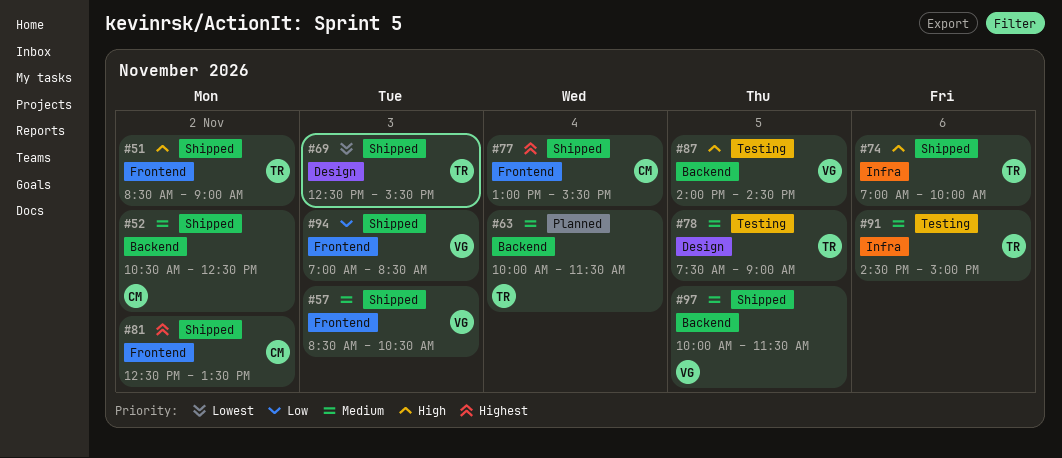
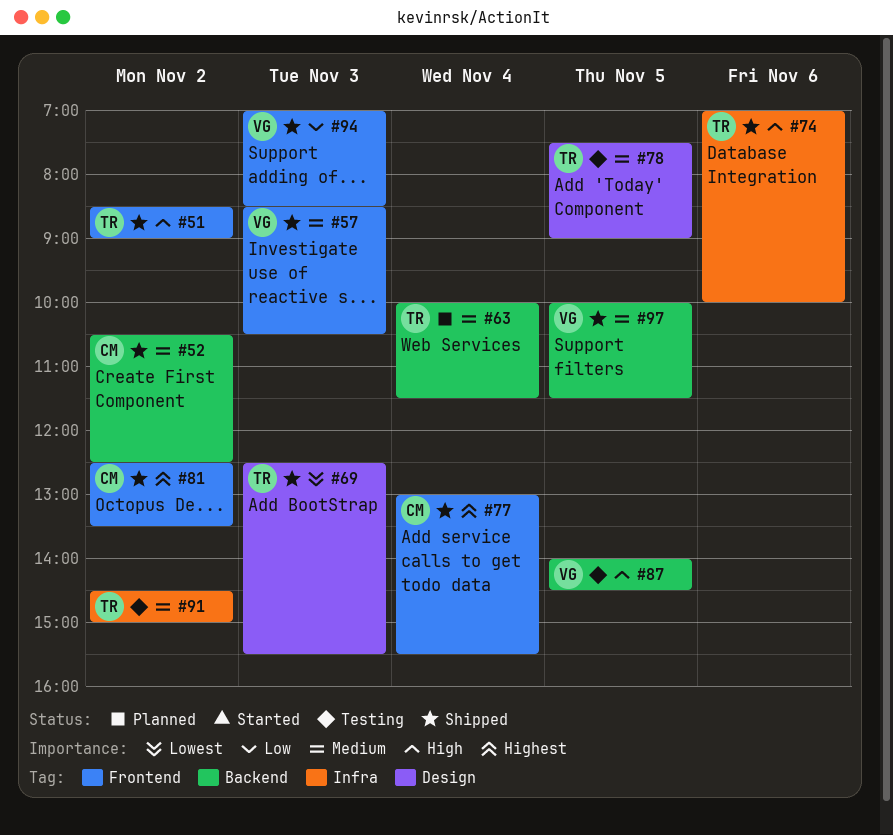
#91, day: Nov 6 -> Nov 2

